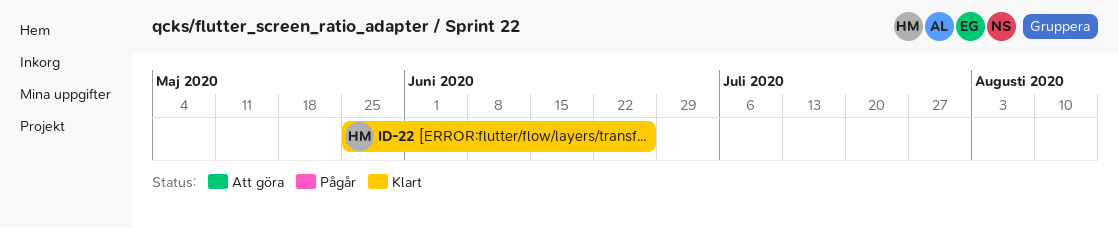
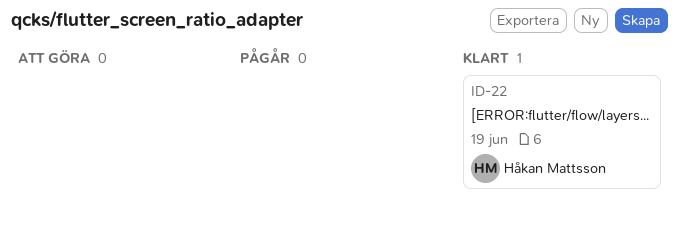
ID-22, due: Jun 26 -> Jun 19

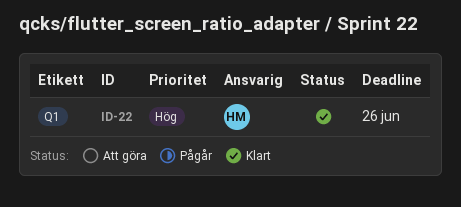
ID-22, due: Jun 19 -> Jun 26

